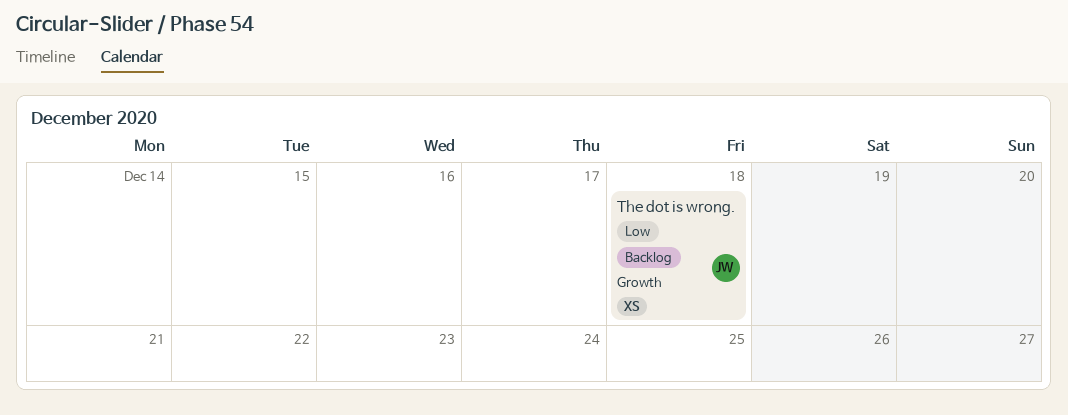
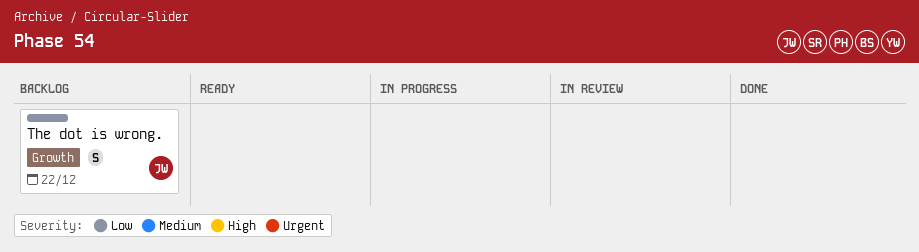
The dot is wrong., estimate: XS -> S
The dot is wrong., due: Dec 18 -> Dec 22

